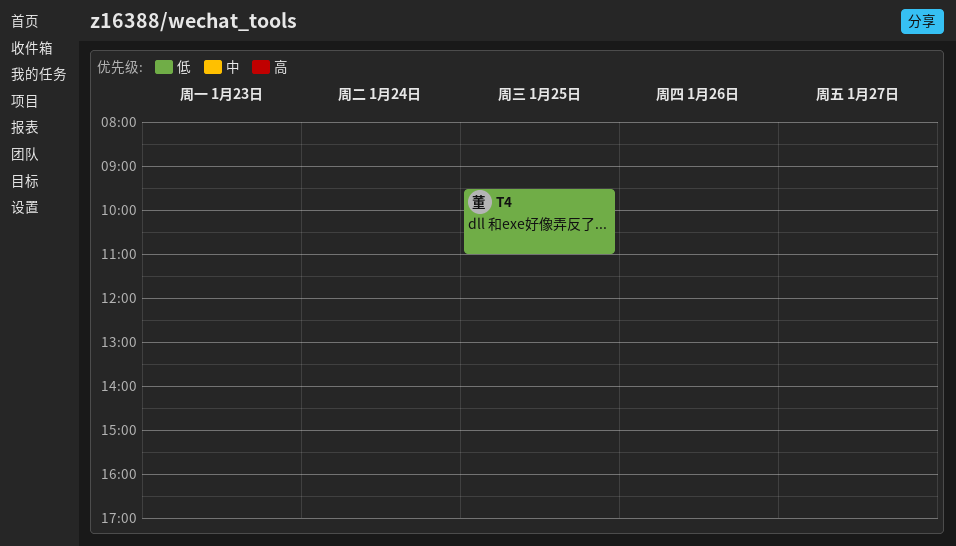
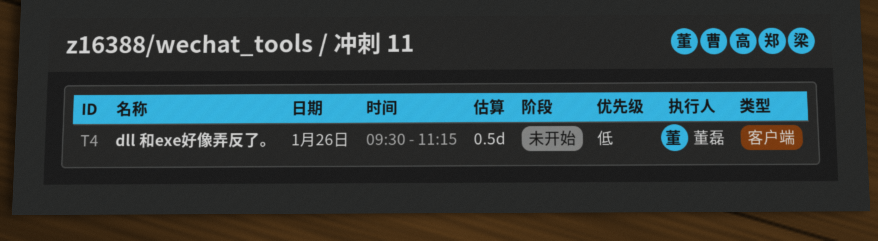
T4, day: Jan 25 -> Jan 26
T4, ends: 11:00 -> 11:15

